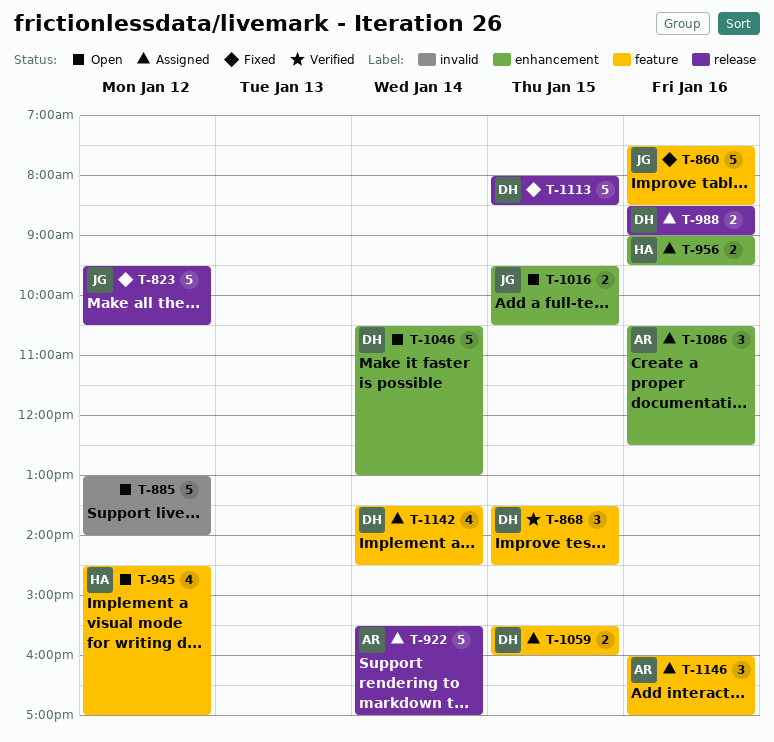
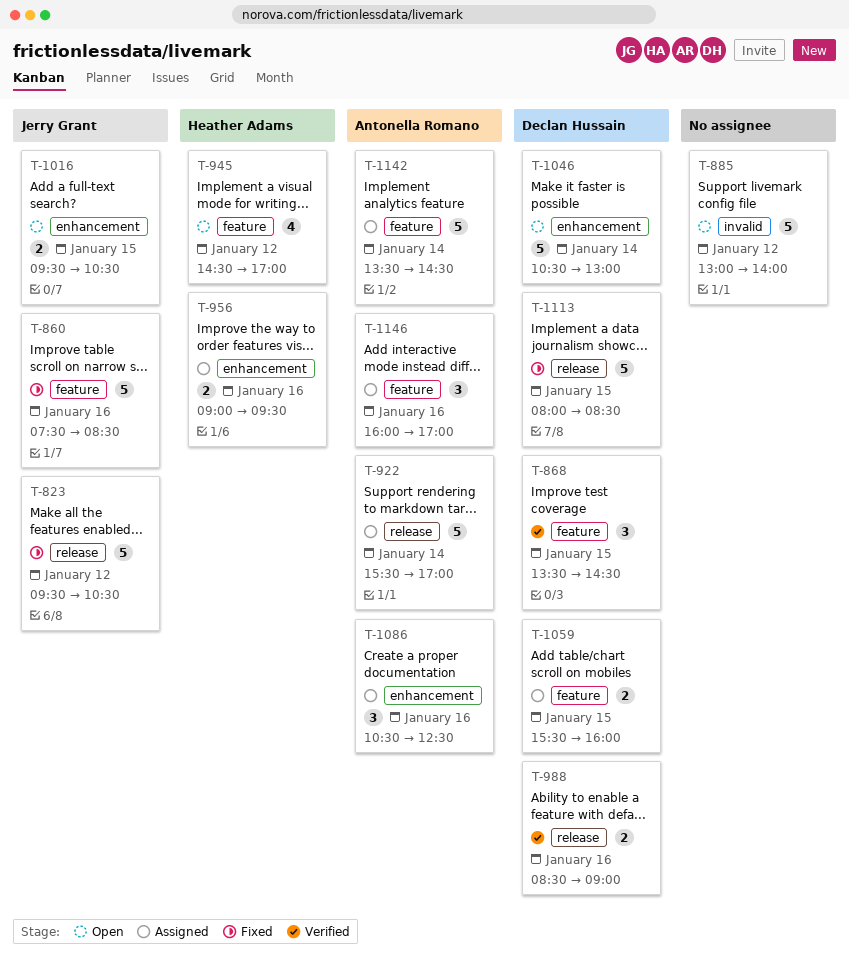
T-988, status: Assigned -> Verified
T-1142, owner: Declan Hussain -> Antonella Romano
T-1142, estimate: 4 -> 5

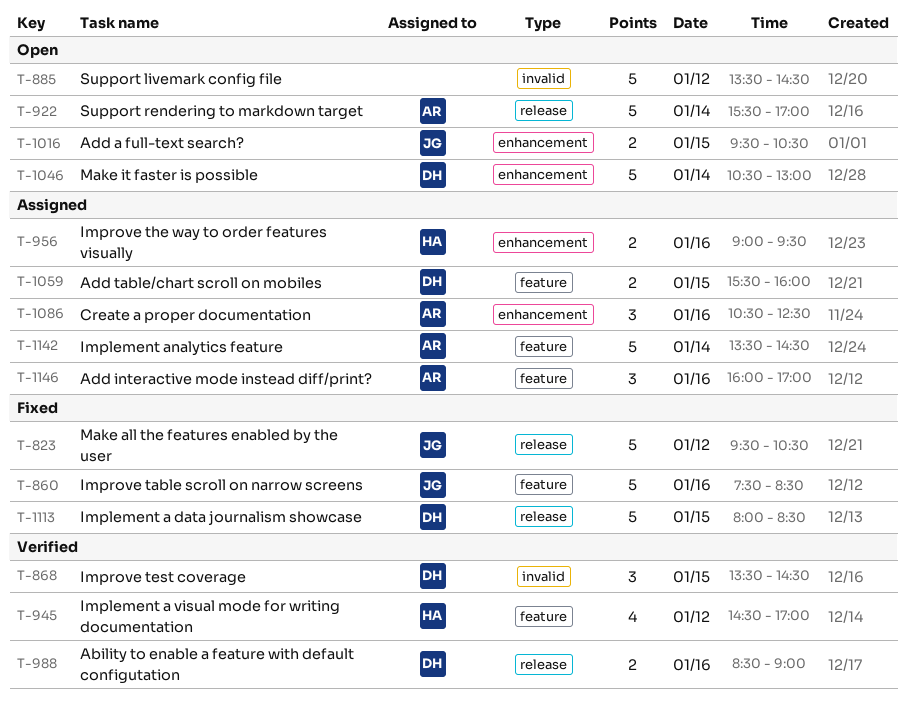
T-868, label: feature -> invalid
T-885, begins: 13:00 -> 13:30
T-885, ends: 14:00 -> 14:30
T-922, status: Assigned -> Open
T-945, status: Open -> Verified

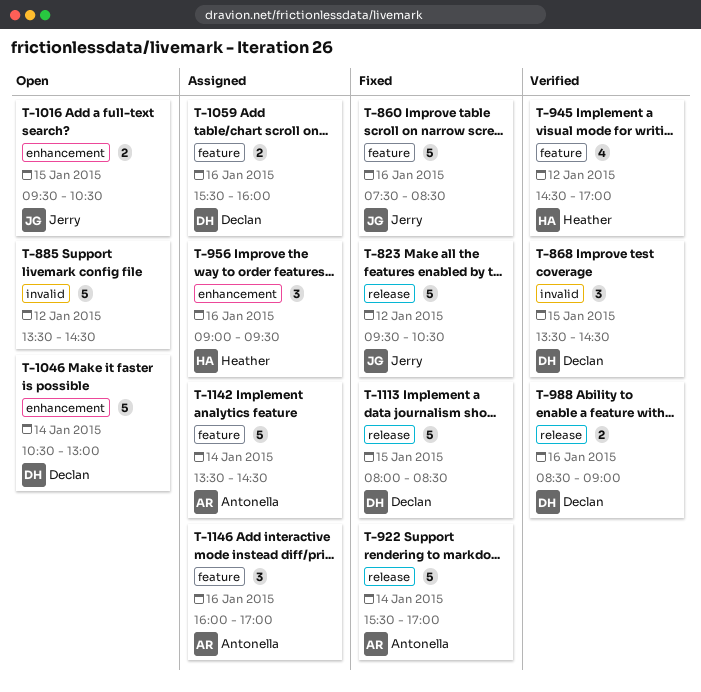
T-922, status: Open -> Fixed
T-956, estimate: 2 -> 3
T-1059, day: Jan 15 -> Jan 16
T-1086: present -> none

